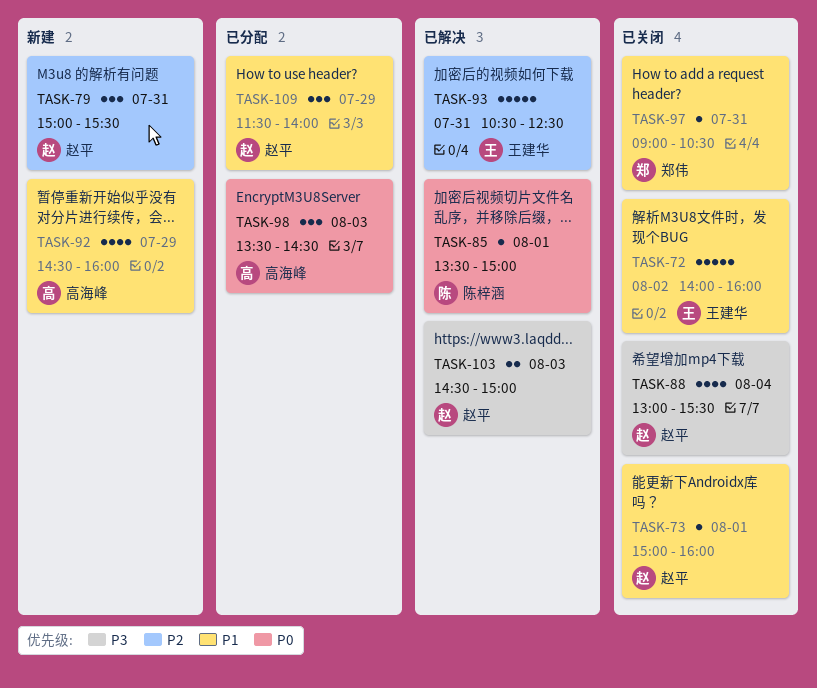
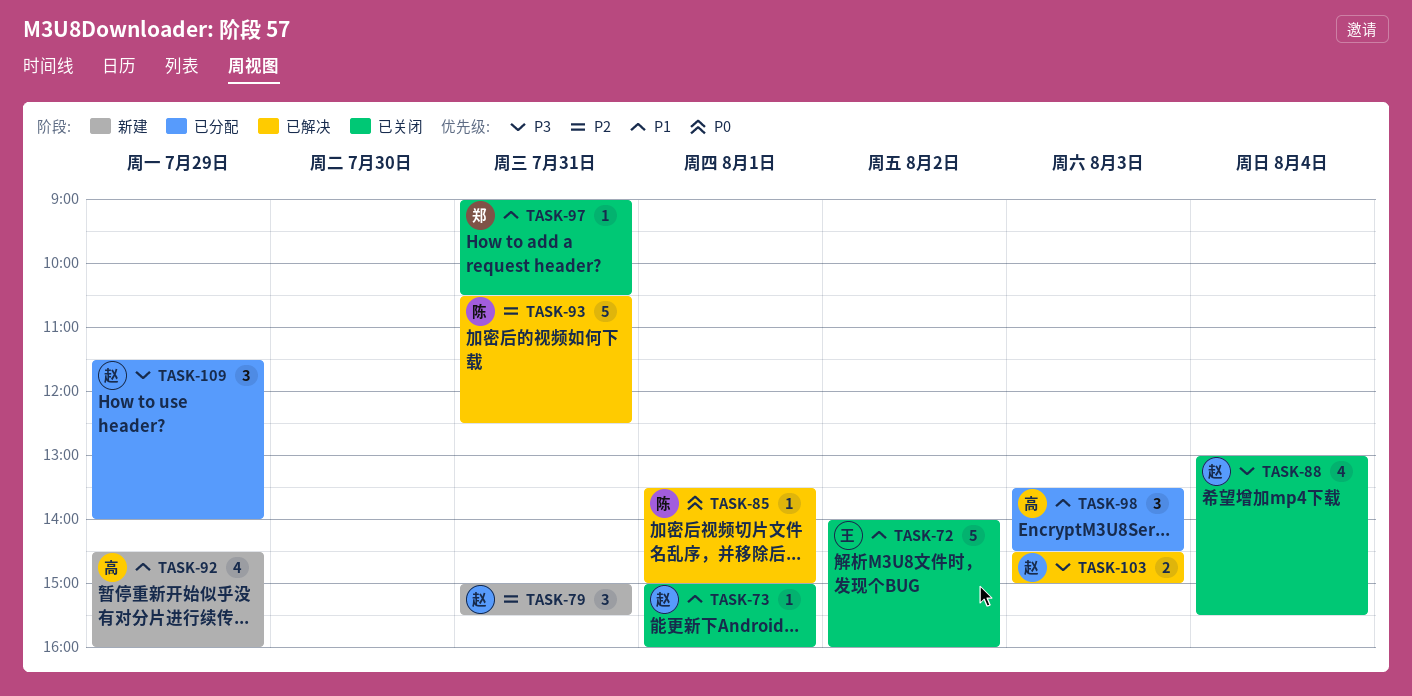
TASK-93, owner: 王建华 -> 陈梓涵
TASK-98, priority: P0 -> P1
TASK-109, priority: P1 -> P3

